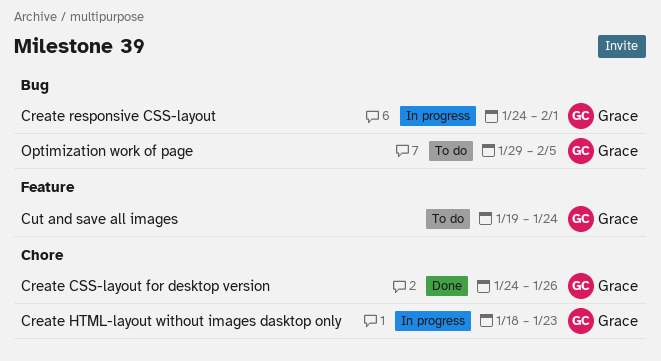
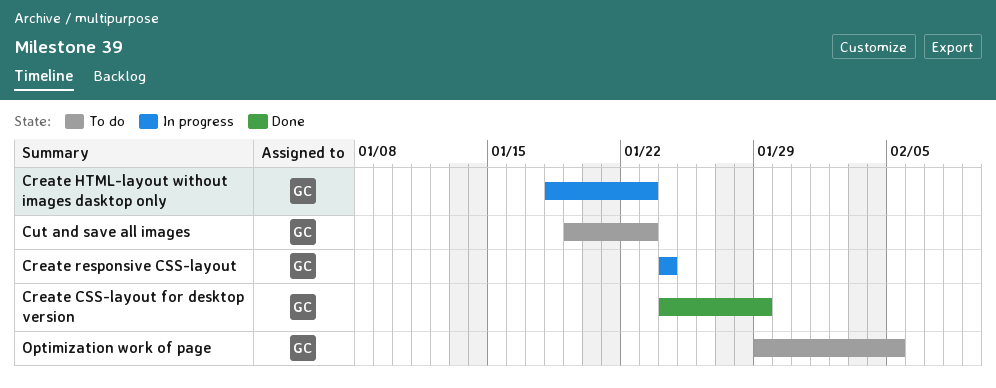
Create CSS-layout for desktop version, due: Jan 26 -> Jan 29
Create responsive CSS-layout, due: Feb 1 -> Jan 24
Cut and save all images, due: Jan 24 -> Jan 23

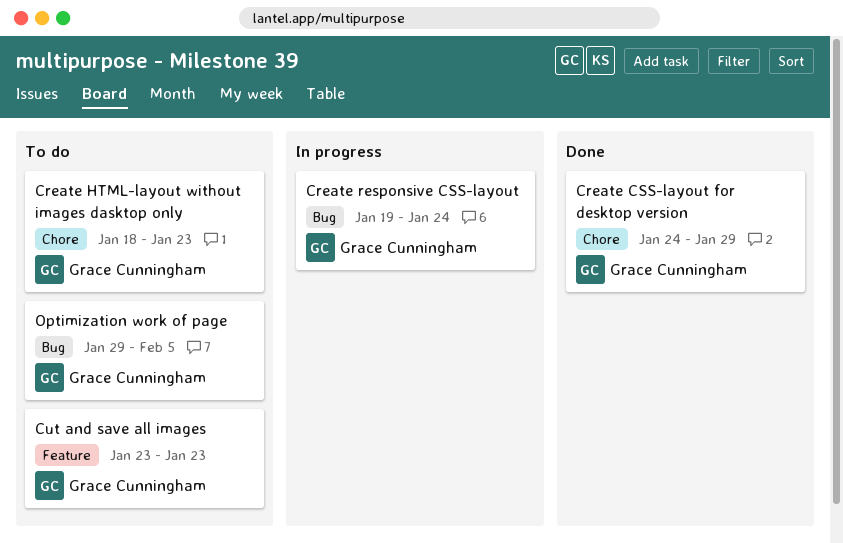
Create HTML-layout without images dasktop only, status: In progress -> To do
Create responsive CSS-layout, start: Jan 24 -> Jan 19
Cut and save all images, start: Jan 19 -> Jan 23

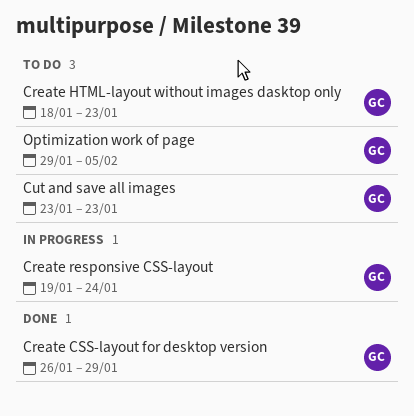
Create CSS-layout for desktop version, start: Jan 24 -> Jan 26

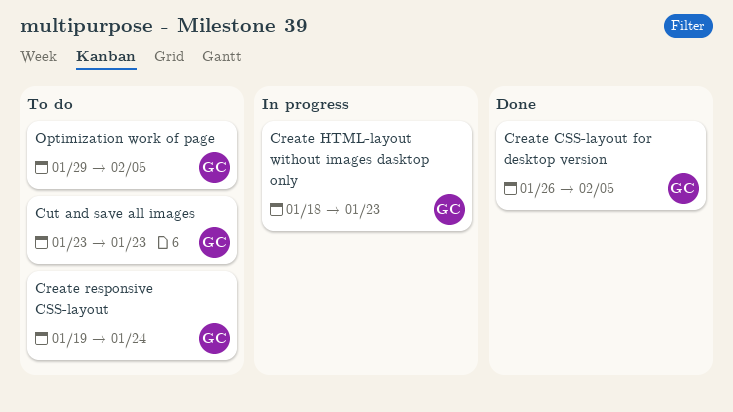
Create CSS-layout for desktop version, due: Jan 29 -> Feb 5
Create HTML-layout without images dasktop only, status: To do -> In progress
Create responsive CSS-layout, status: In progress -> To do

